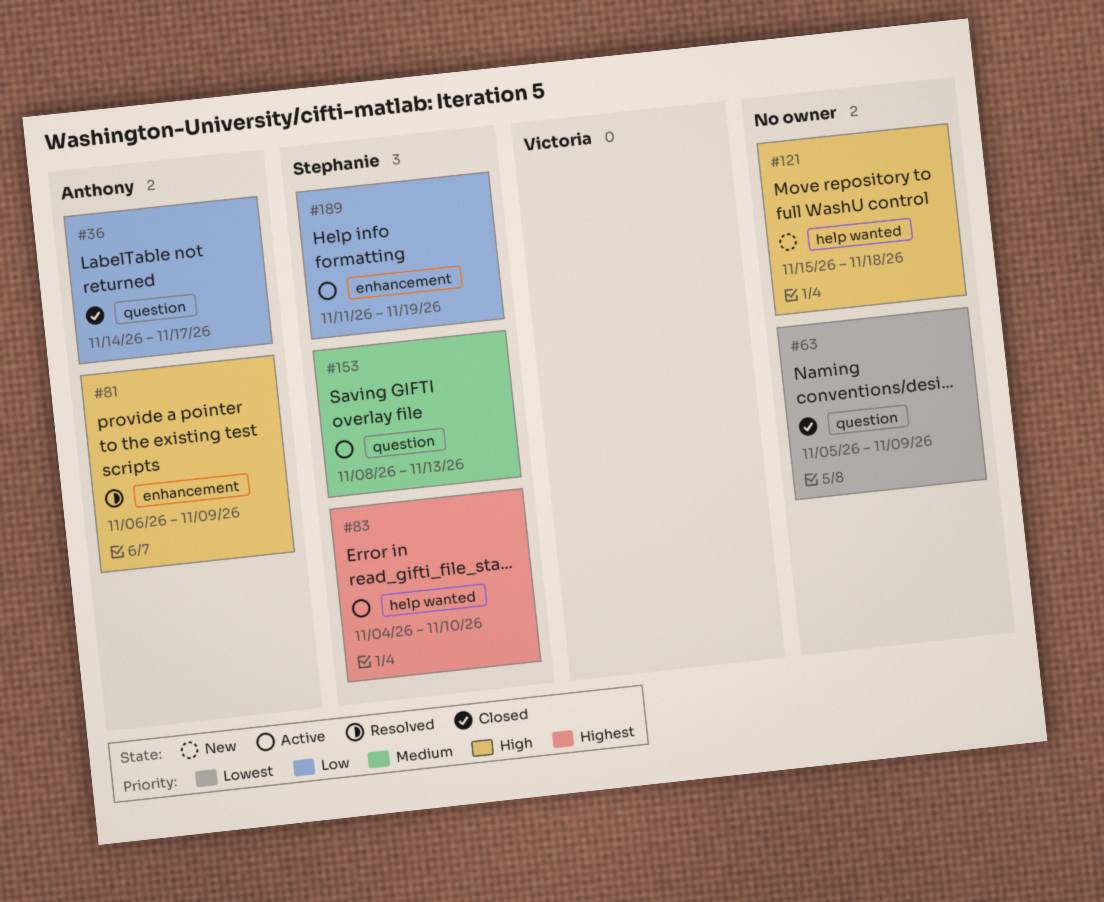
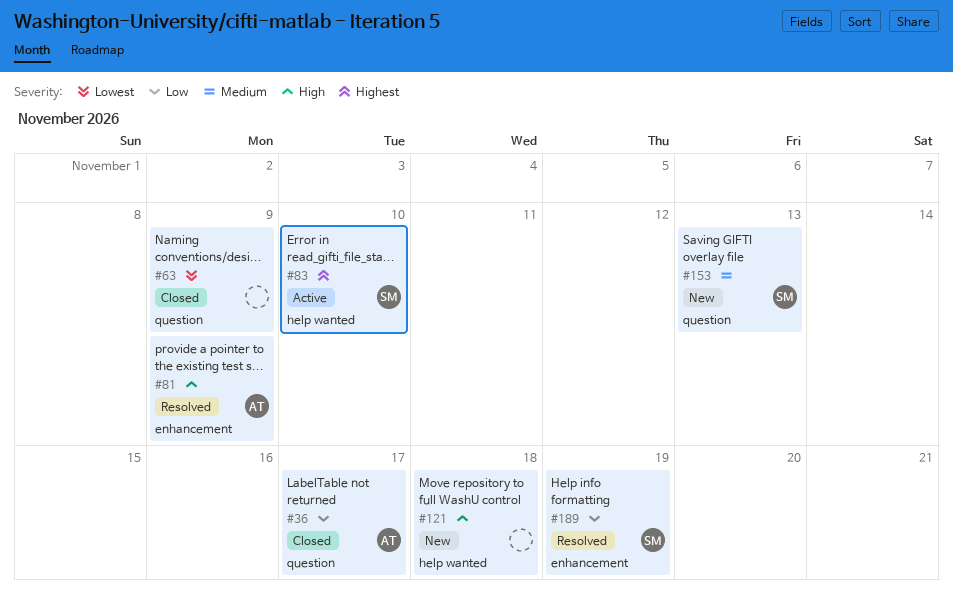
#153, status: Active -> New
#189, status: Active -> Resolved

